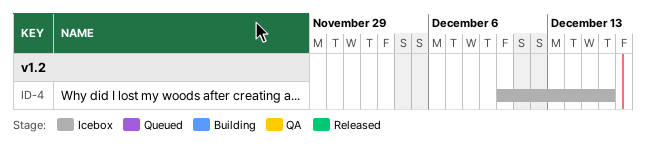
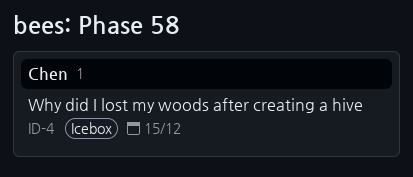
ID-4, due: Dec 16 -> Dec 15

